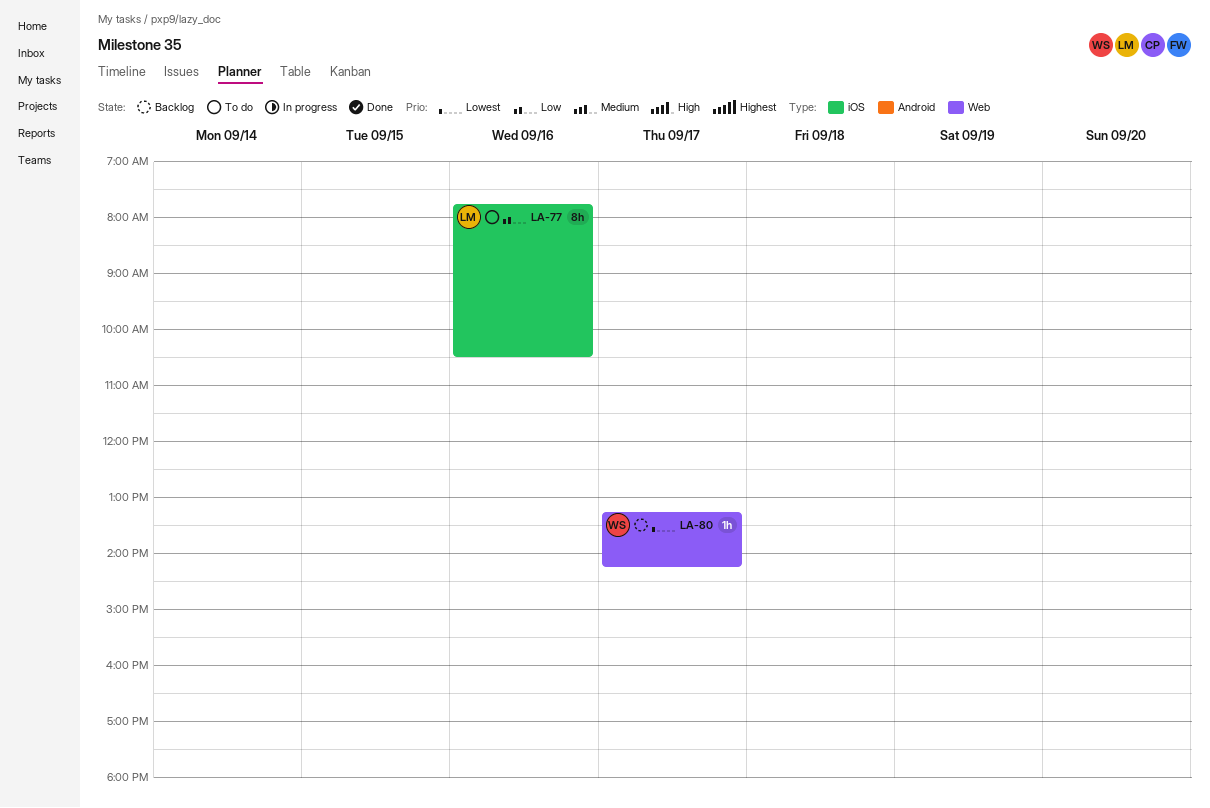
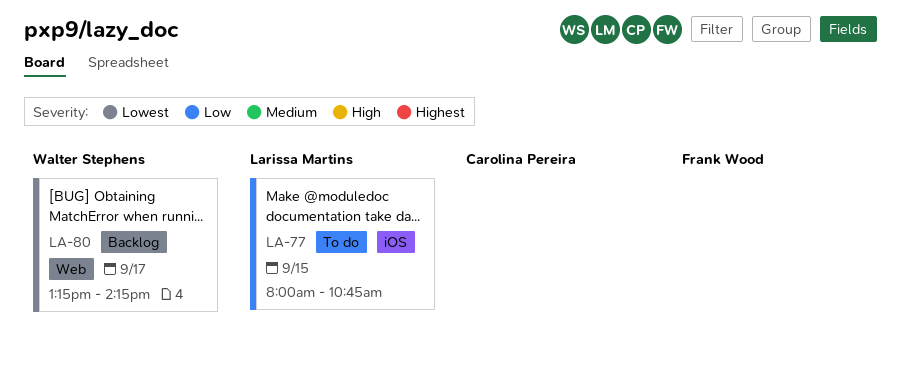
LA-77, day: Sep 16 -> Sep 15
LA-77, begins: 07:45 -> 08:00
LA-77, ends: 10:30 -> 10:45

